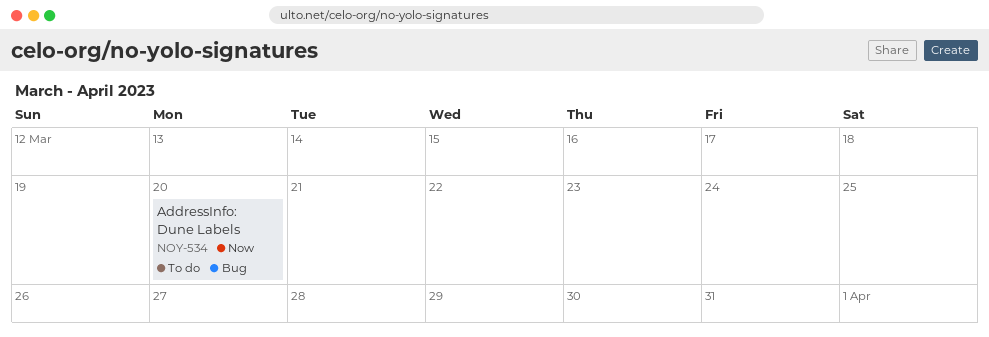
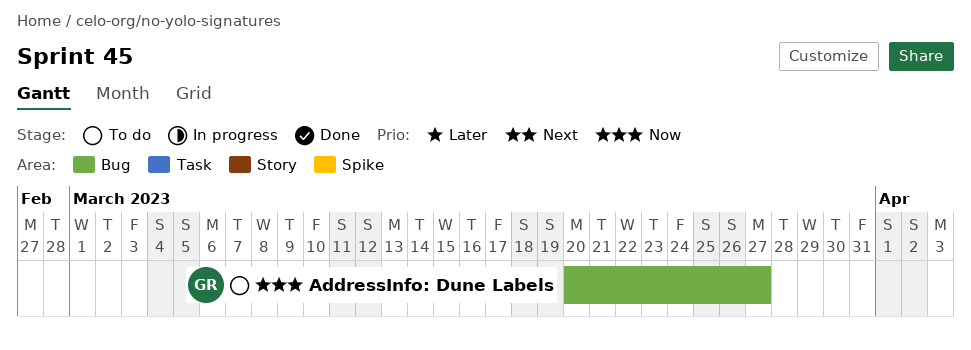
AddressInfo: Dune Labels, due: Mar 20 -> Mar 27

